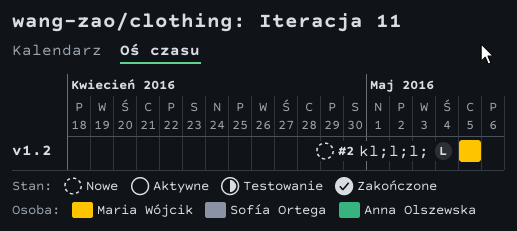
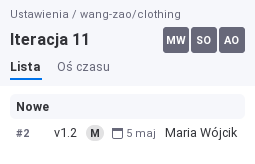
#2, estimate: L -> M

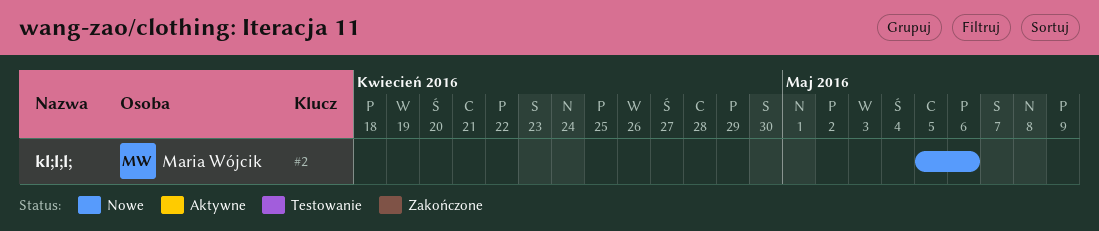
#2, due: May 5 -> May 6

